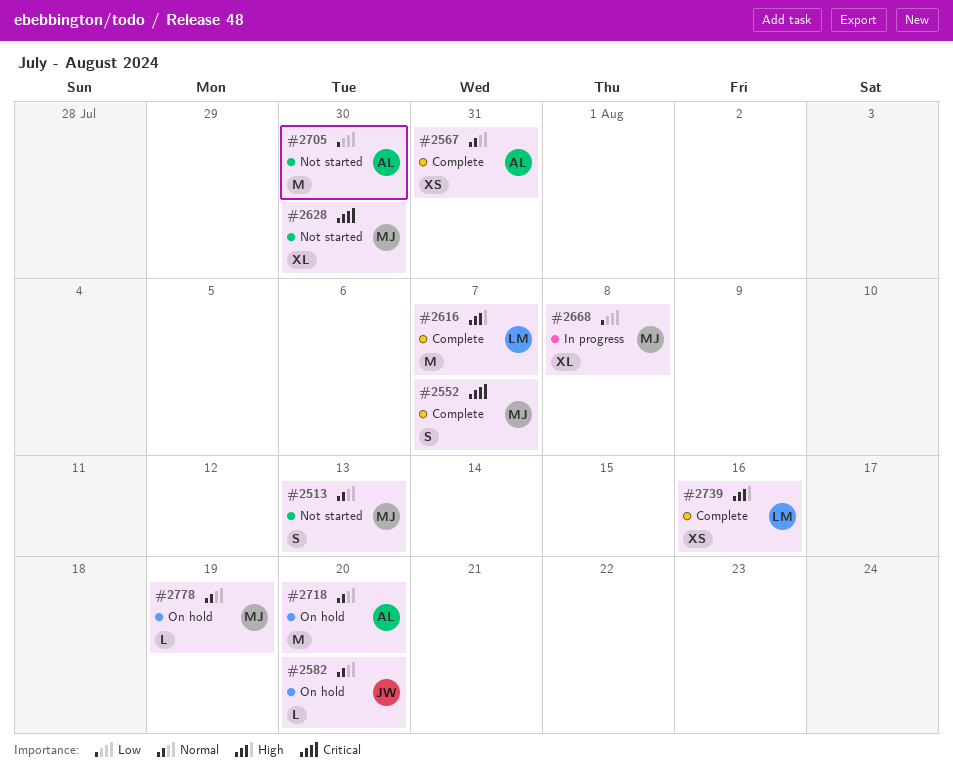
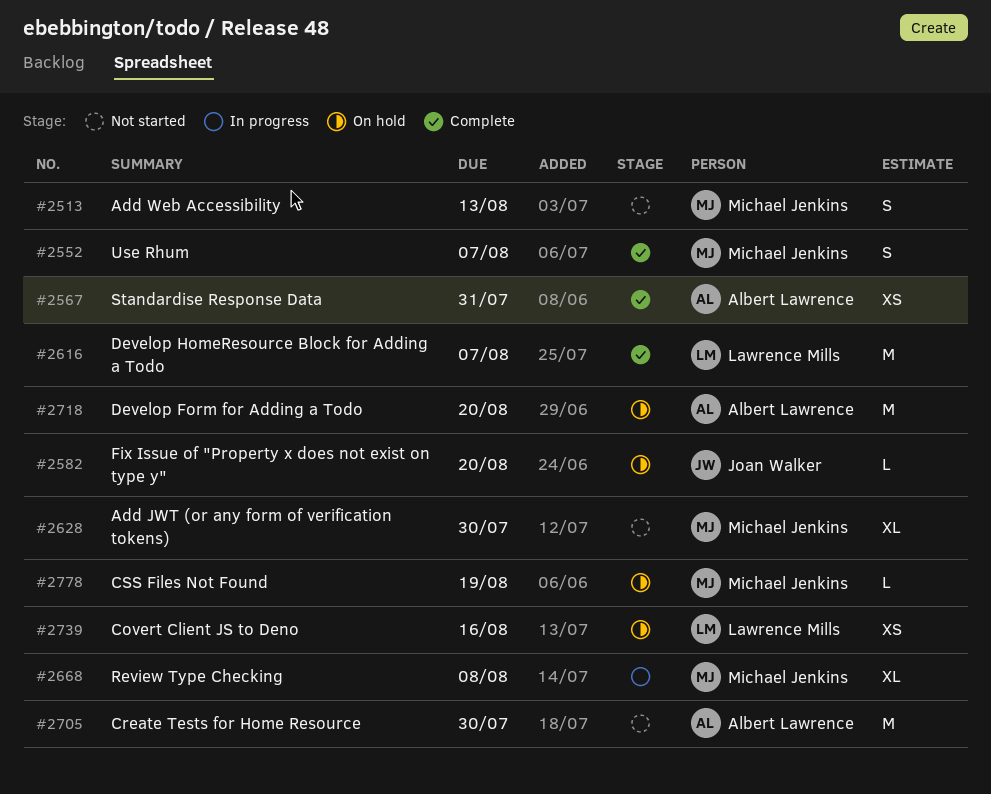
#2739, status: Complete -> On hold

